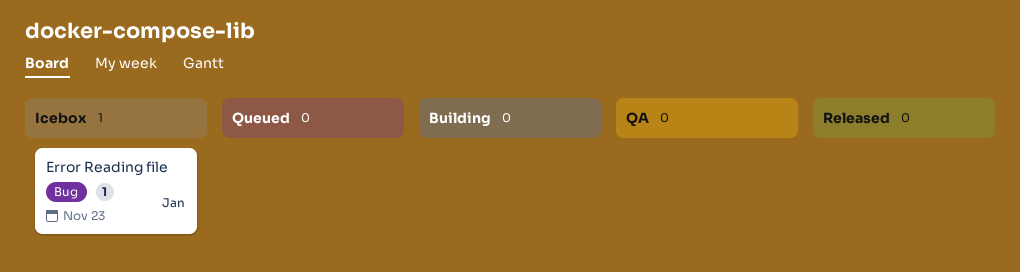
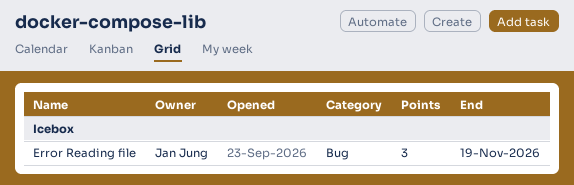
Error Reading file, estimate: 1 -> 3
Error Reading file, due: Nov 23 -> Nov 19

